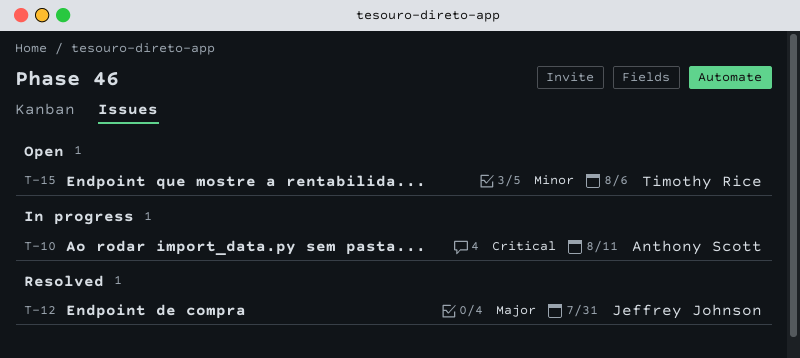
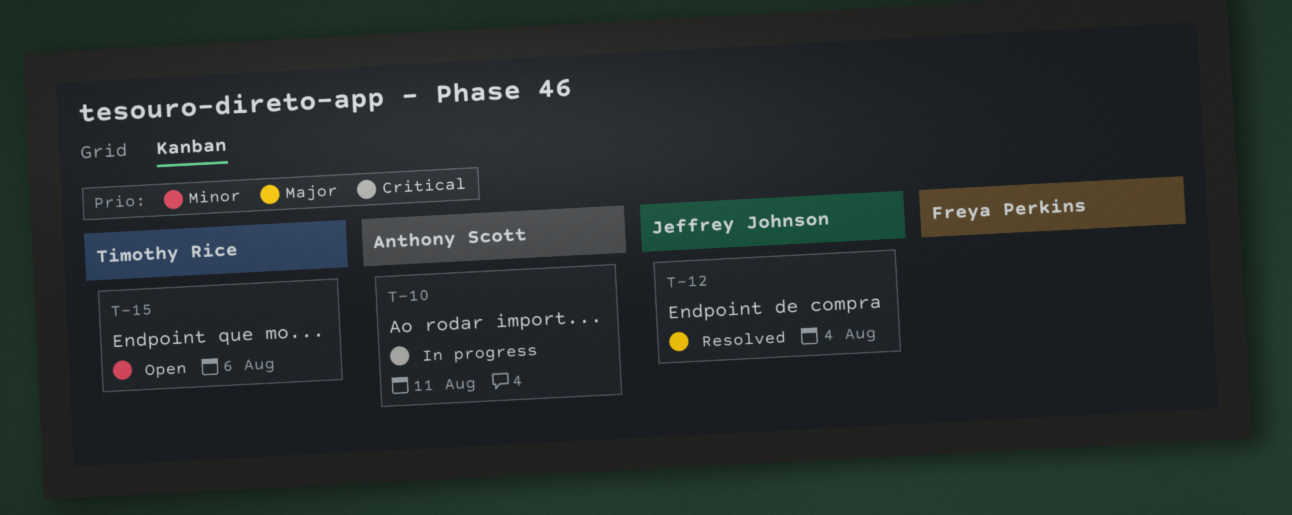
T-12, due: Jul 31 -> Aug 4

